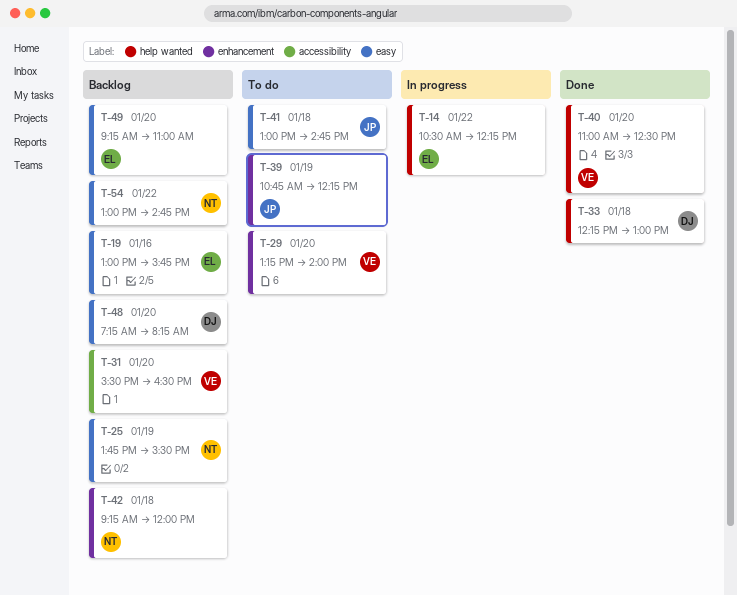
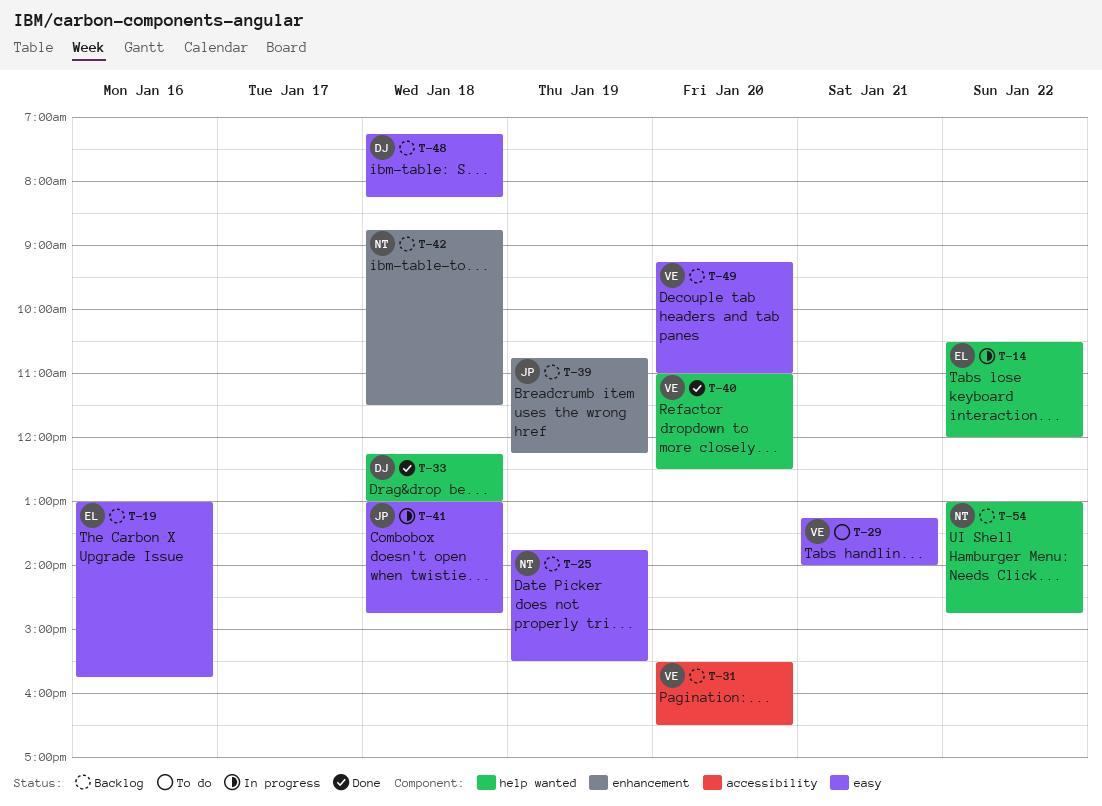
T-14, ends: 12:15 -> 12:00
T-29, label: enhancement -> easy
T-29, day: Jan 20 -> Jan 21
T-39, status: To do -> Backlog
T-41, status: To do -> In progress
T-42, begins: 09:15 -> 08:45
T-42, ends: 12:00 -> 11:30
T-48, day: Jan 20 -> Jan 18
T-49, owner: EL -> VE
T-54, label: easy -> help wanted

